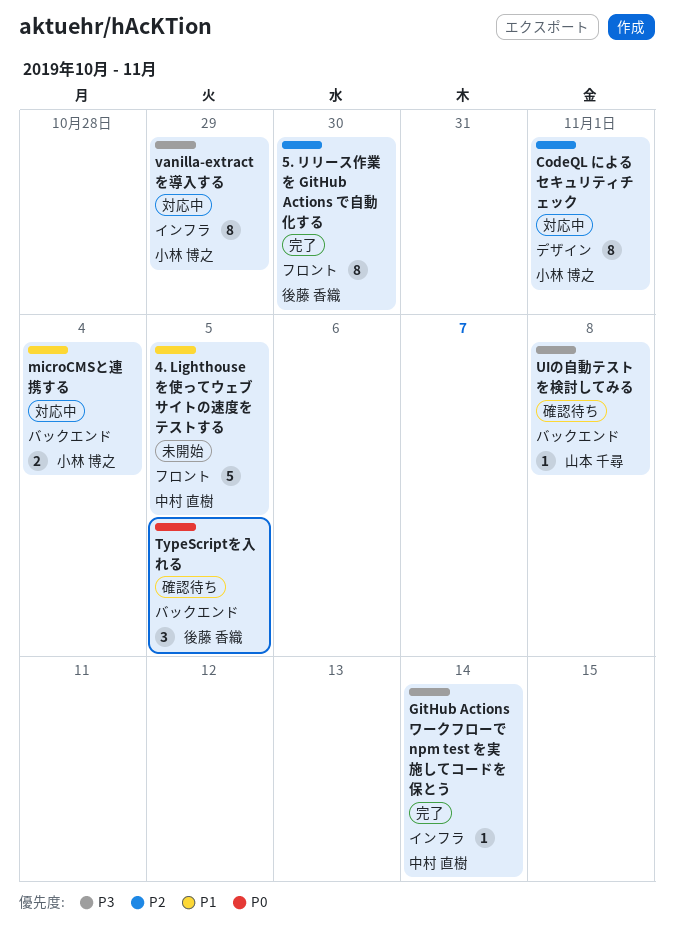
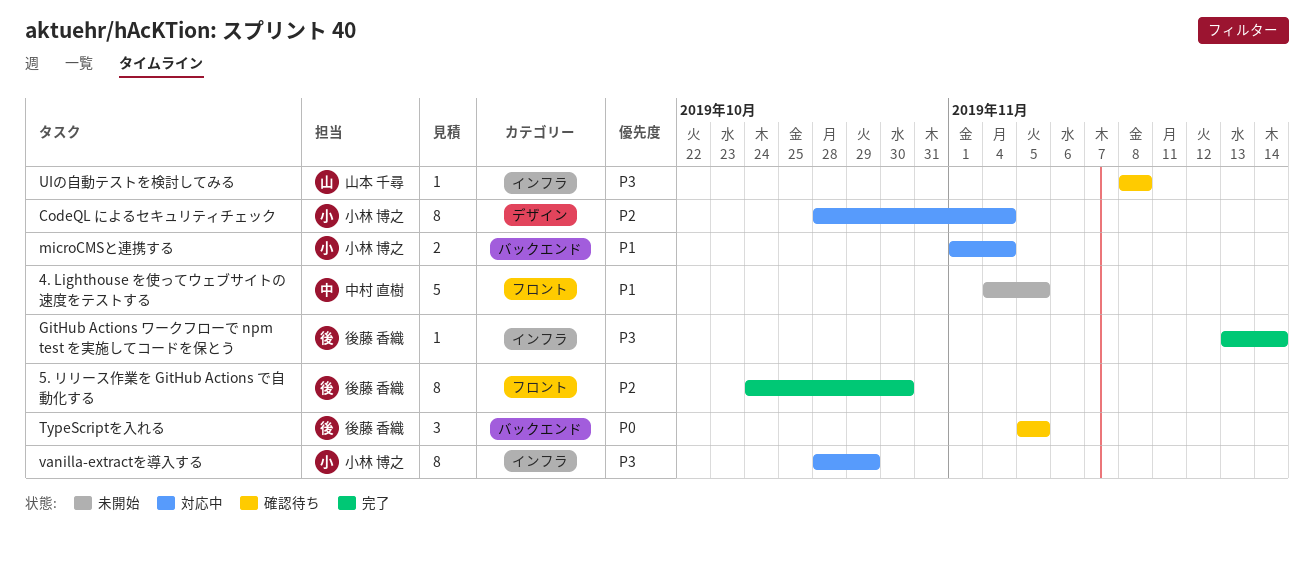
CodeQL によるセキュリティチェック, due: Nov 1 -> Nov 4
GitHub Actions ワークフローで npm test を実施してコードを保とう, owner: 中村 直樹 -> 後藤 香織
UIの自動テストを検討してみる, label: バックエンド -> インフラ

